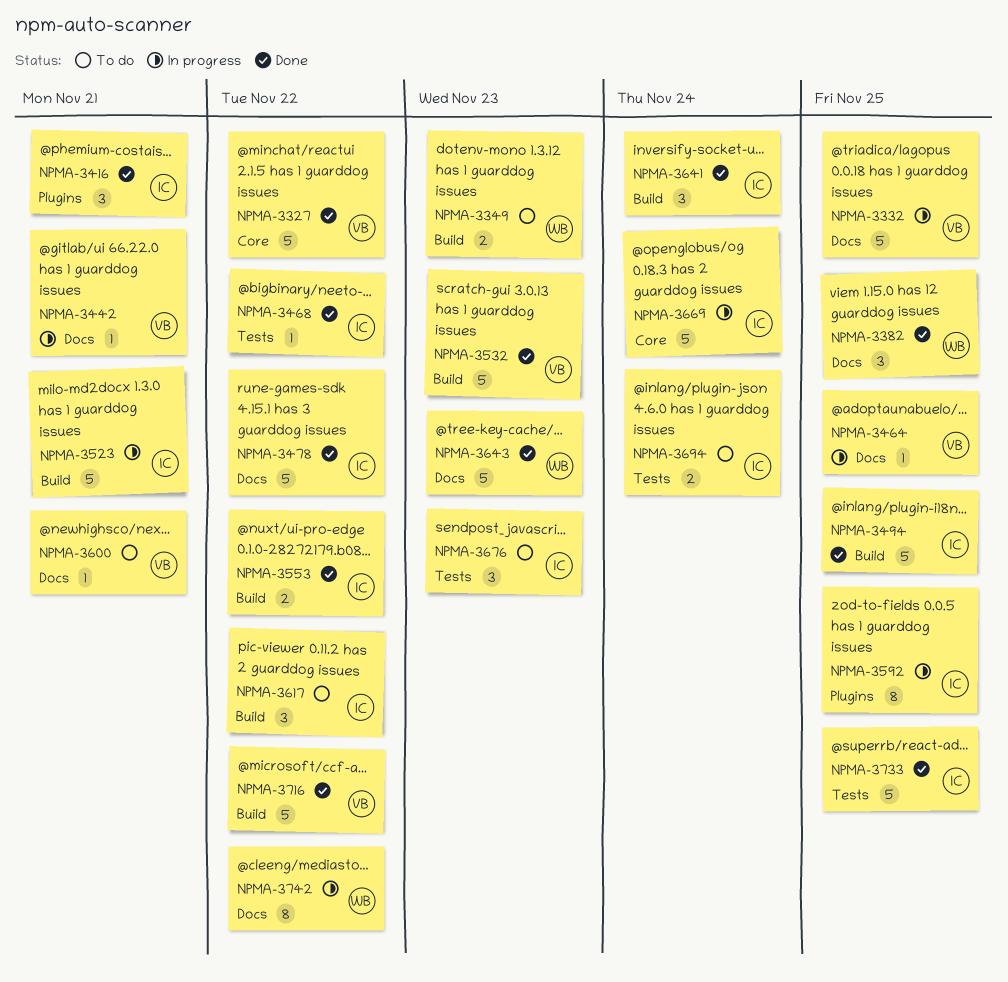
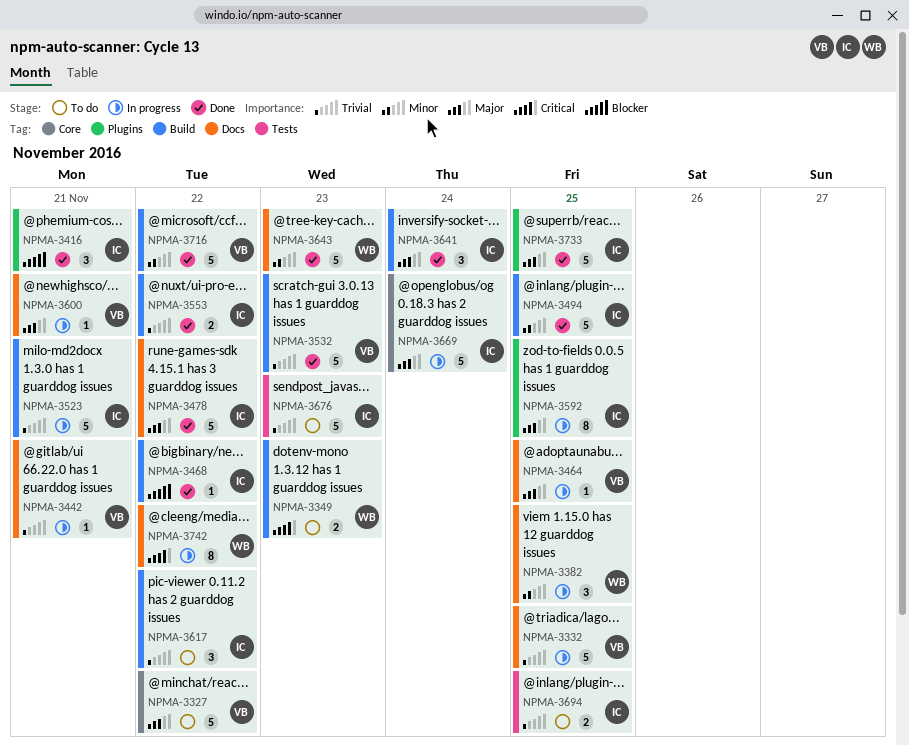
NPMA-3327, status: Done -> To do
NPMA-3382, status: Done -> In progress
NPMA-3468, label: Tests -> Build
NPMA-3600, status: To do -> In progress
NPMA-3676, estimate: 3 -> 5
NPMA-3694, due: Nov 24 -> Nov 25
NPMA-3733, label: Tests -> Plugins

